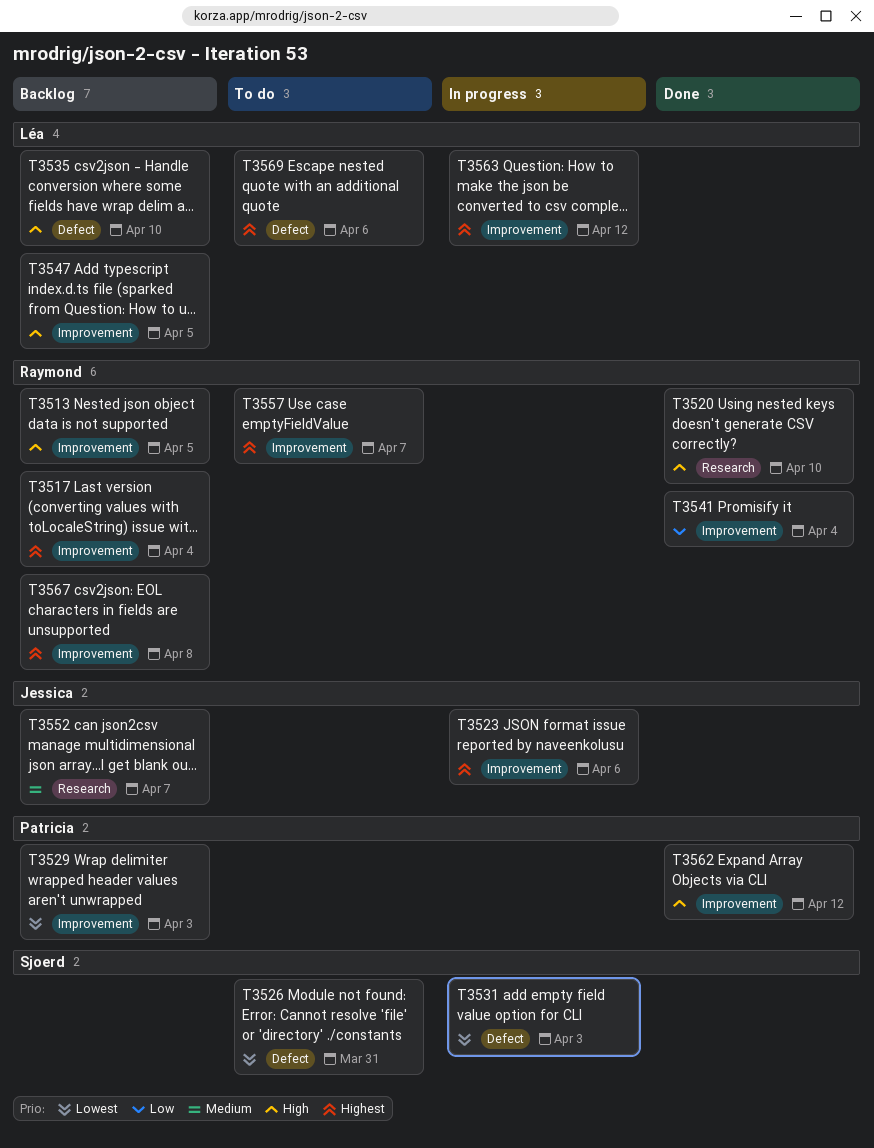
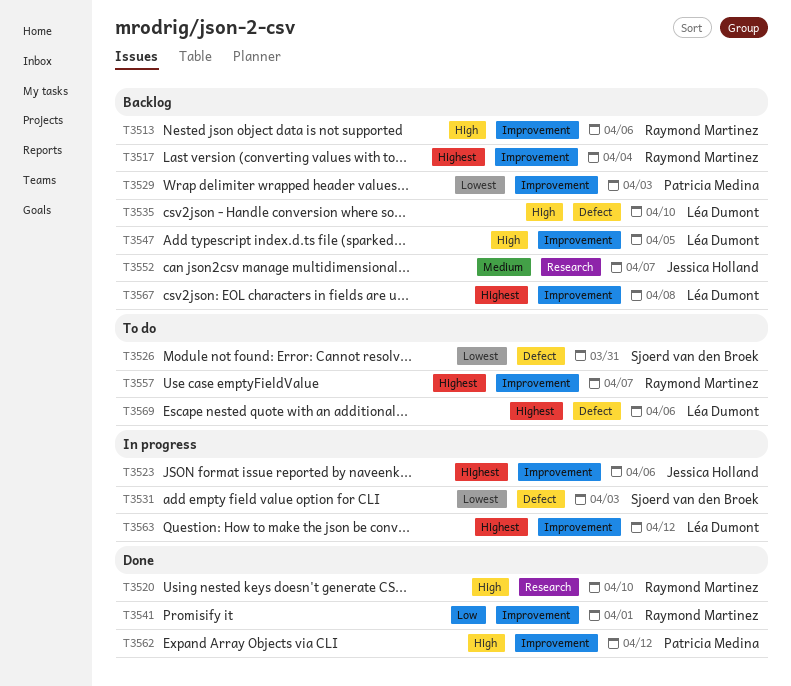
T3513, due: Apr 5 -> Apr 6
T3541, due: Apr 4 -> Apr 1
T3567, owner: Raymond Martinez -> Léa Dumont

